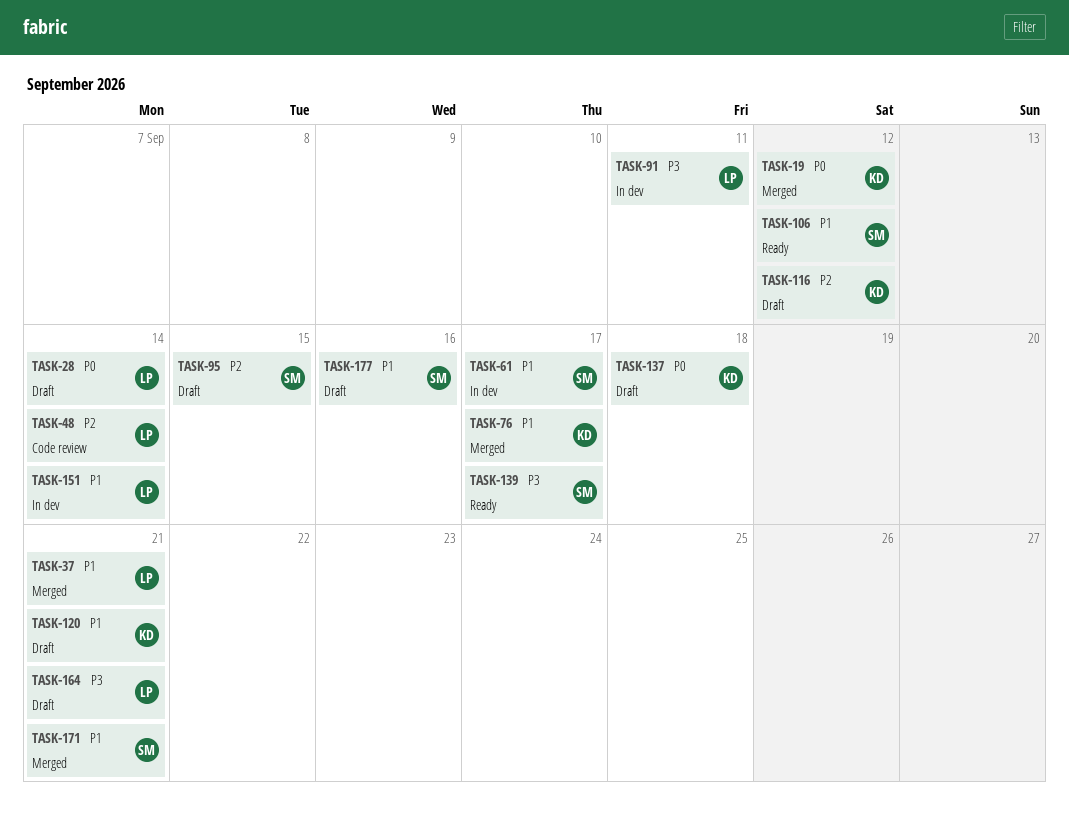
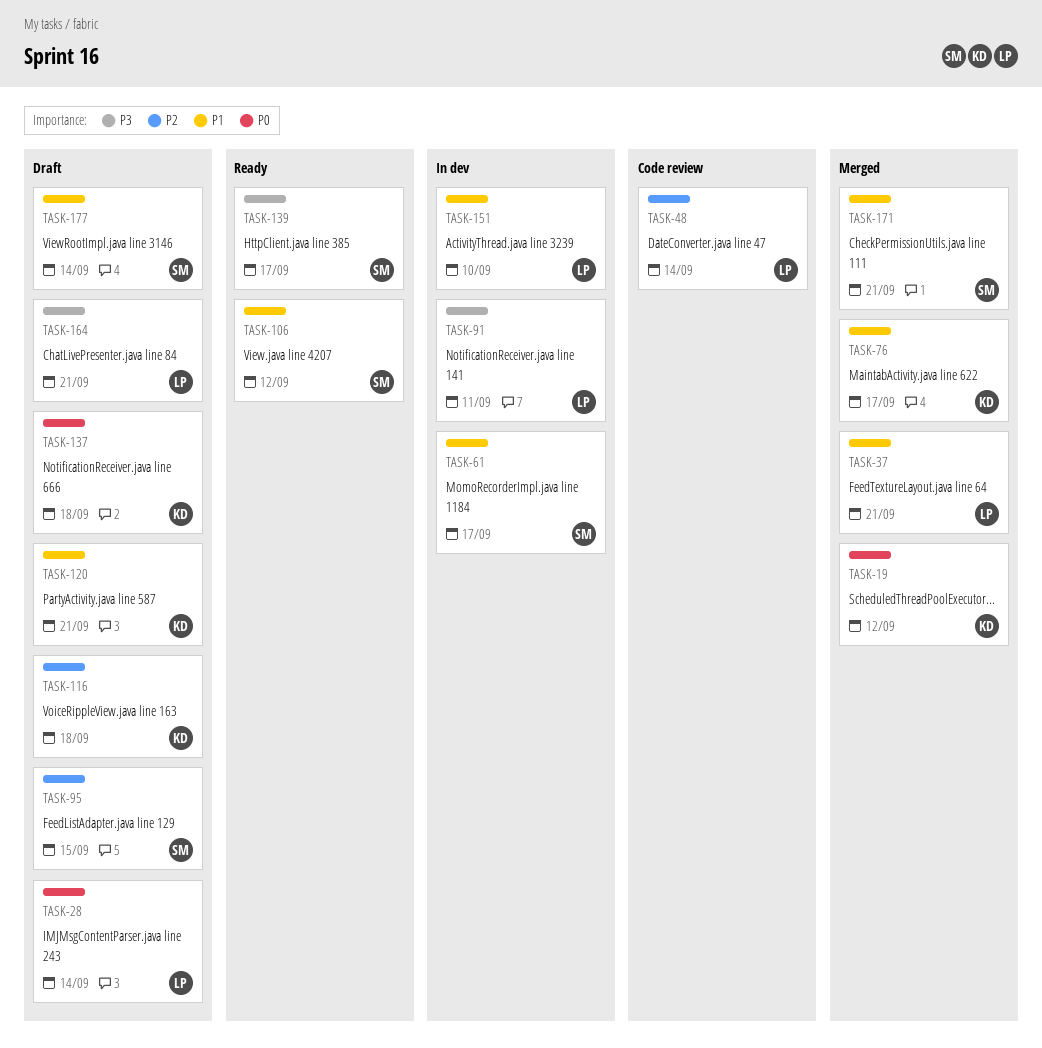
TASK-116, due: Sep 12 -> Sep 18
TASK-151, due: Sep 14 -> Sep 10
TASK-177, due: Sep 16 -> Sep 14

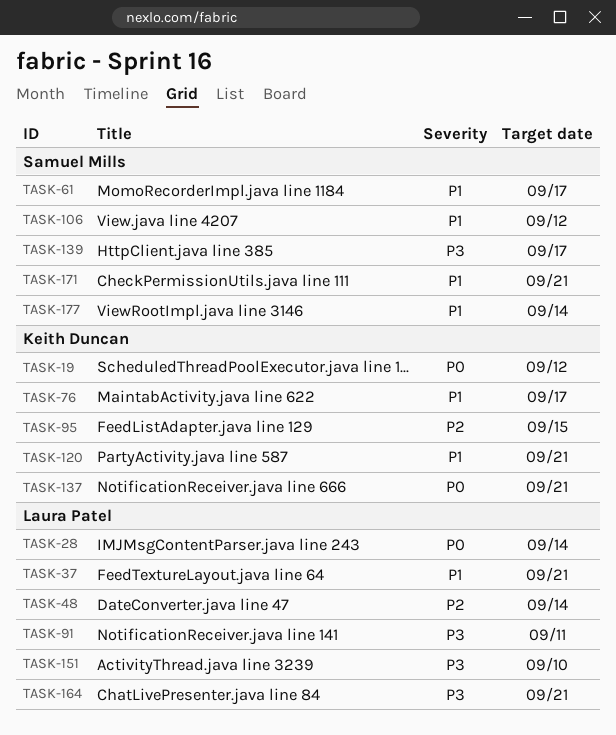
TASK-95, owner: Samuel Mills -> Keith Duncan
TASK-116: present -> none
TASK-137, due: Sep 18 -> Sep 21
TASK-151, priority: P1 -> P3

